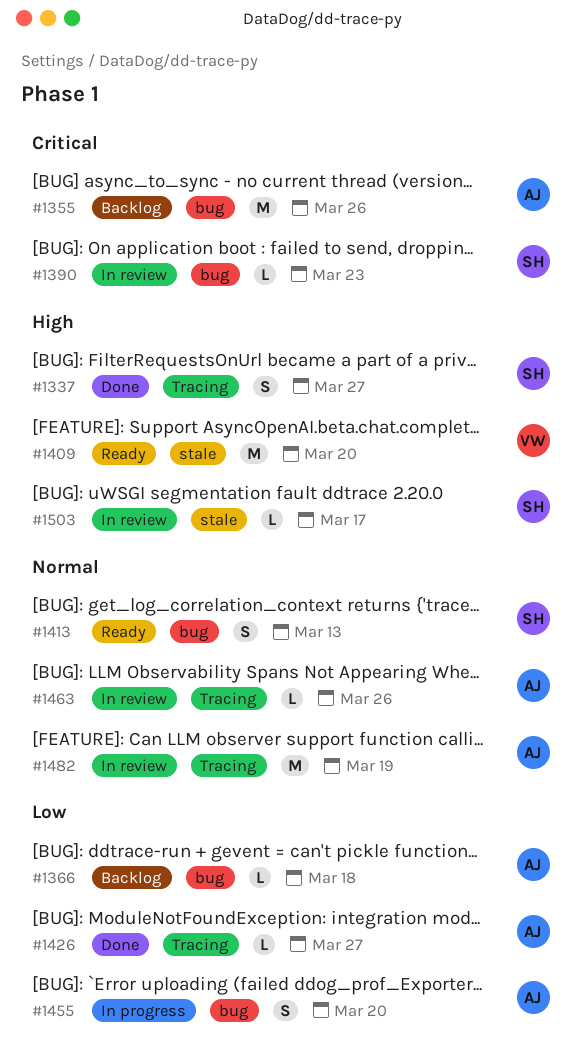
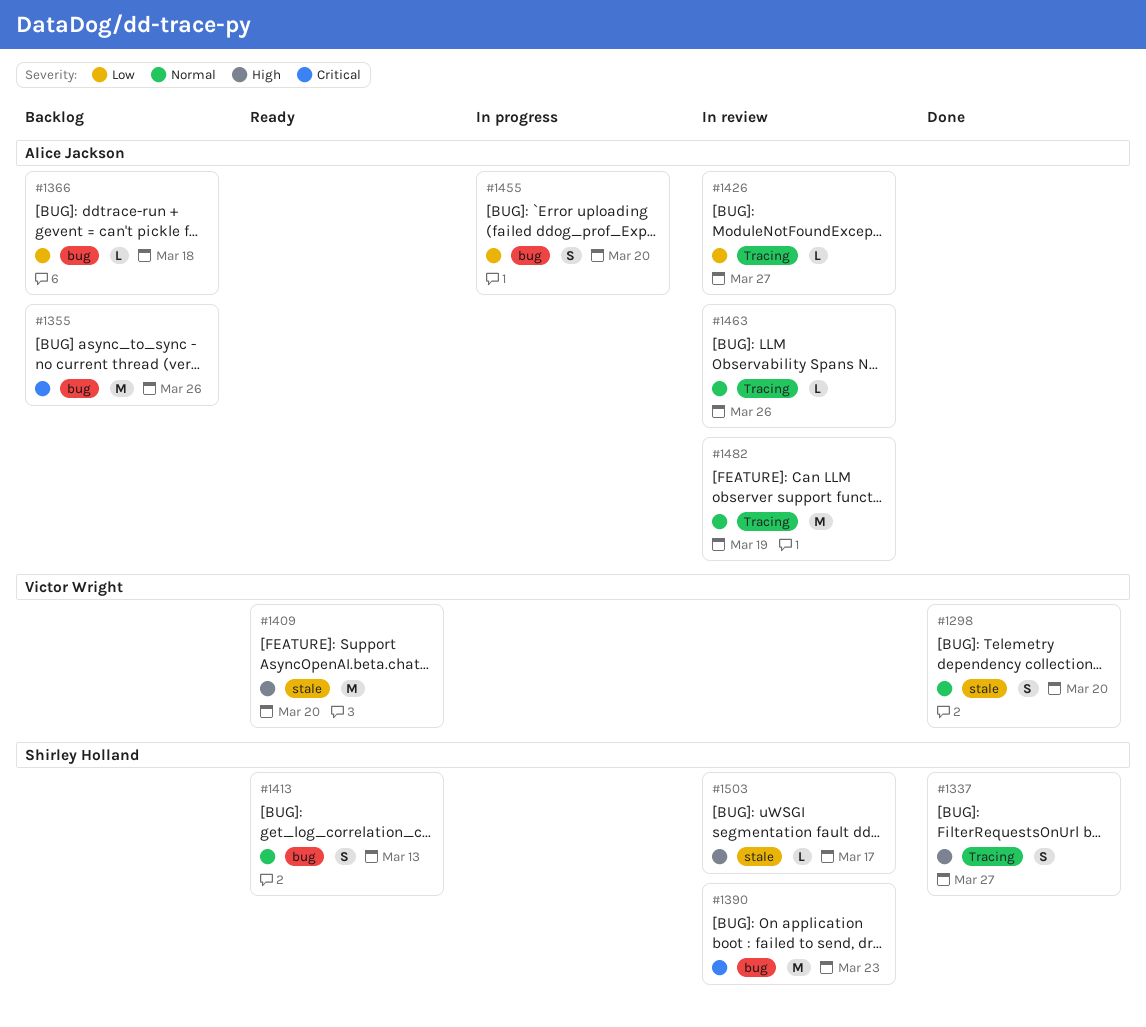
#1298: none -> present
#1390, estimate: L -> M
#1426, status: Done -> In review

